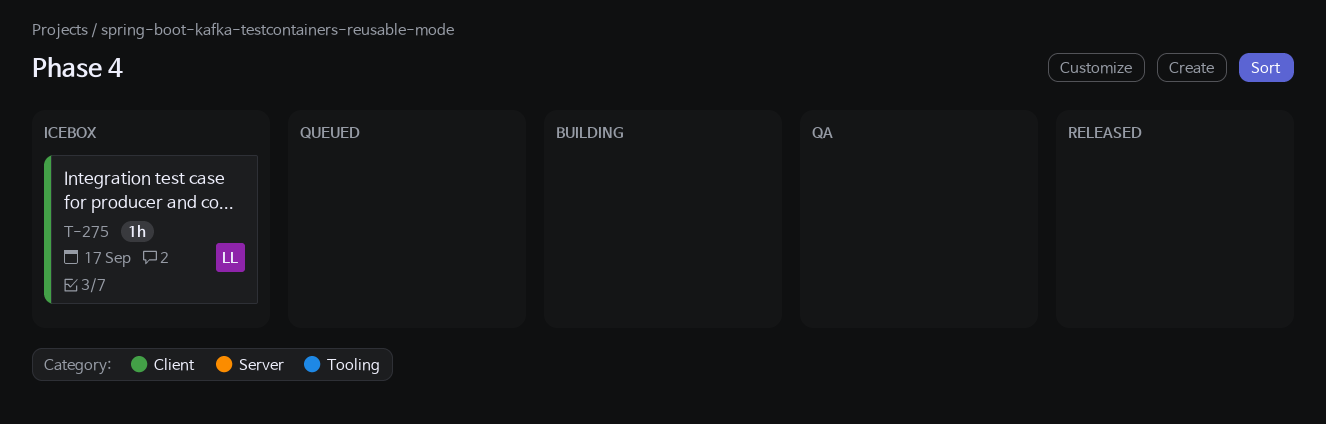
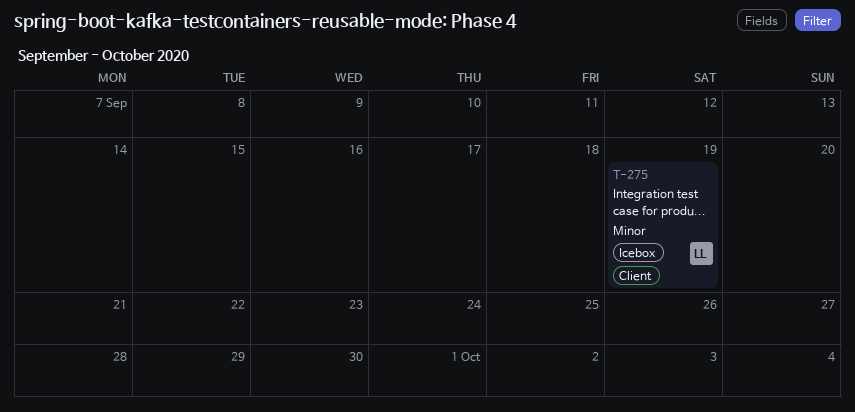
T-275, due: Sep 17 -> Sep 19

